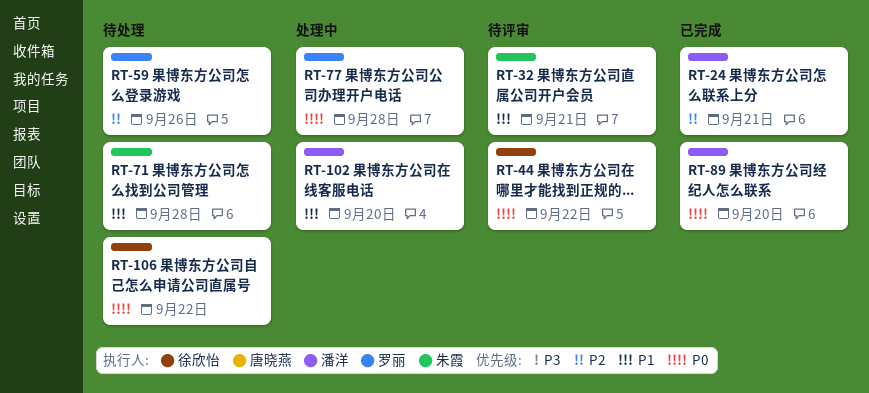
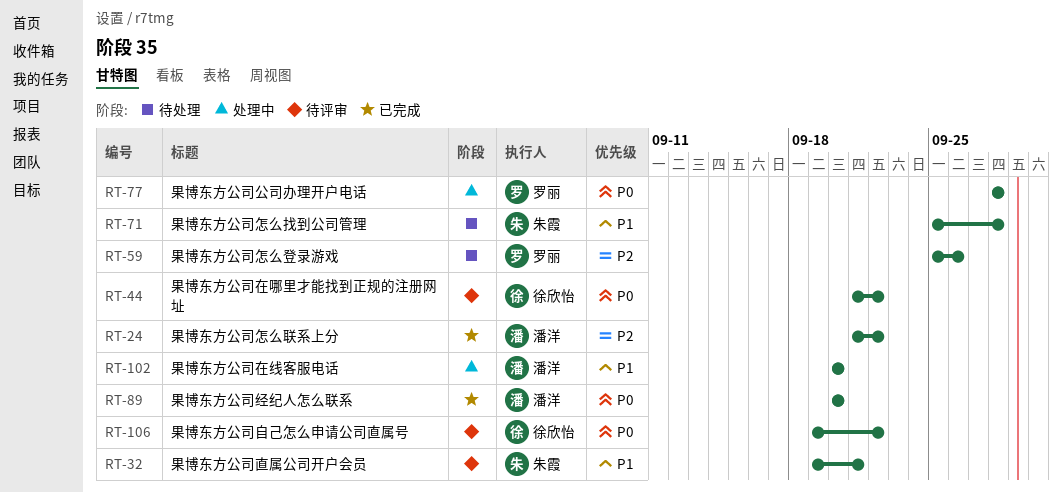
RT-24, due: Sep 21 -> Sep 22
RT-106, status: 待处理 -> 待评审

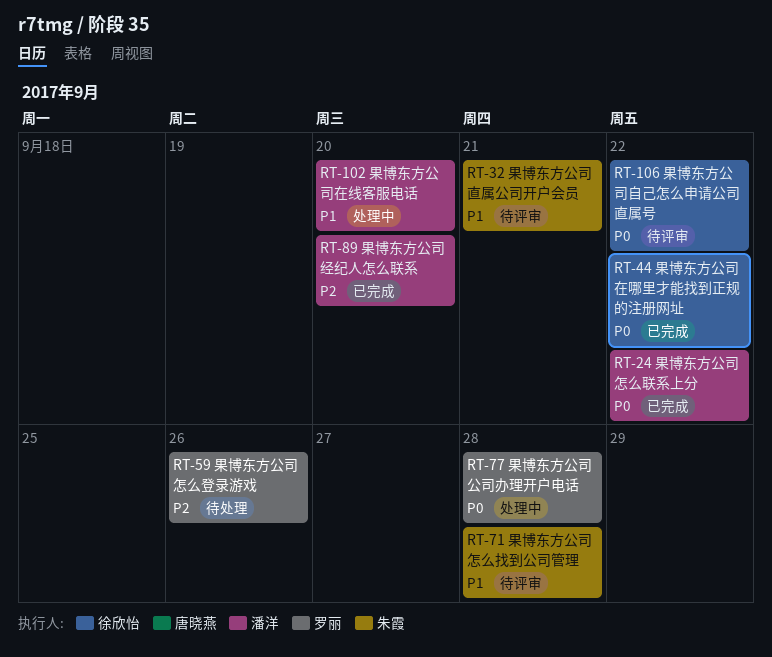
RT-24, priority: P2 -> P0
RT-44, status: 待评审 -> 已完成
RT-71, status: 待处理 -> 待评审
RT-89, priority: P0 -> P2

